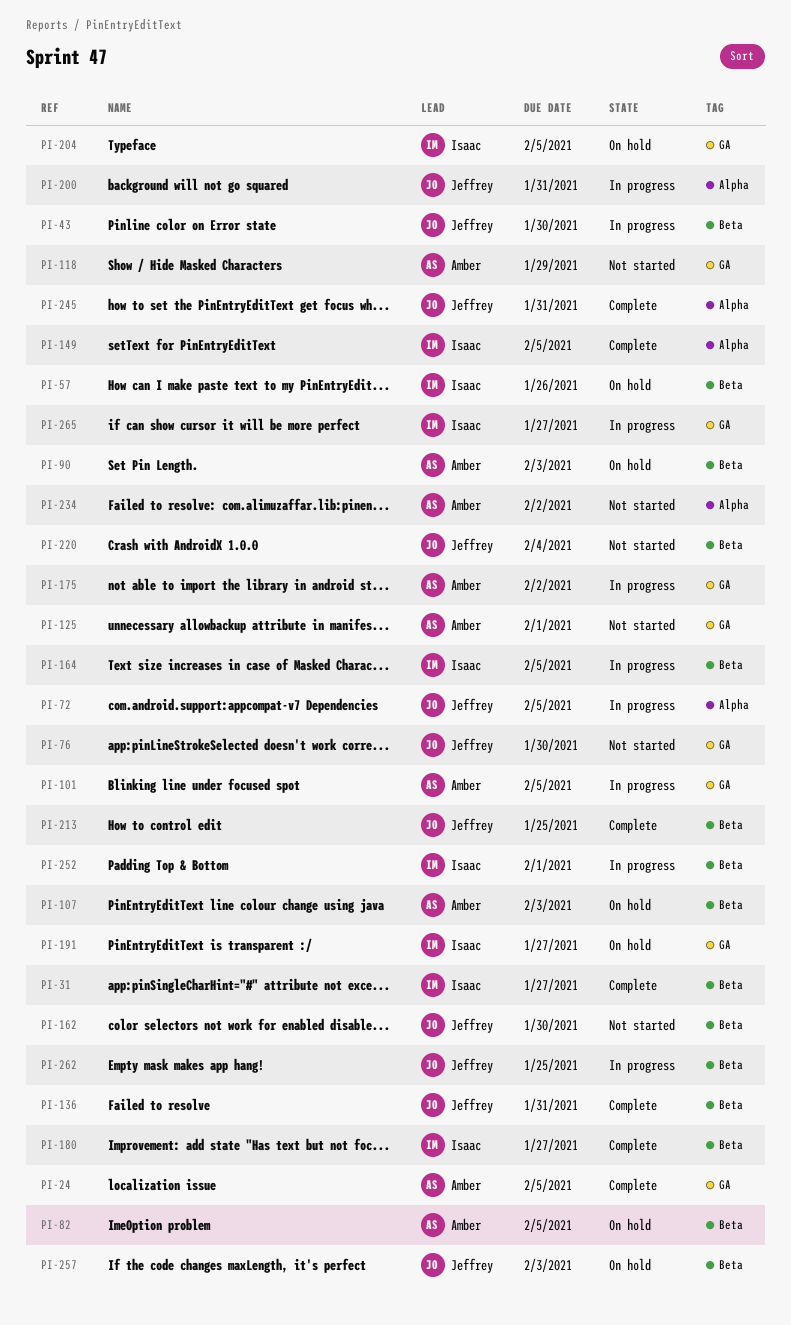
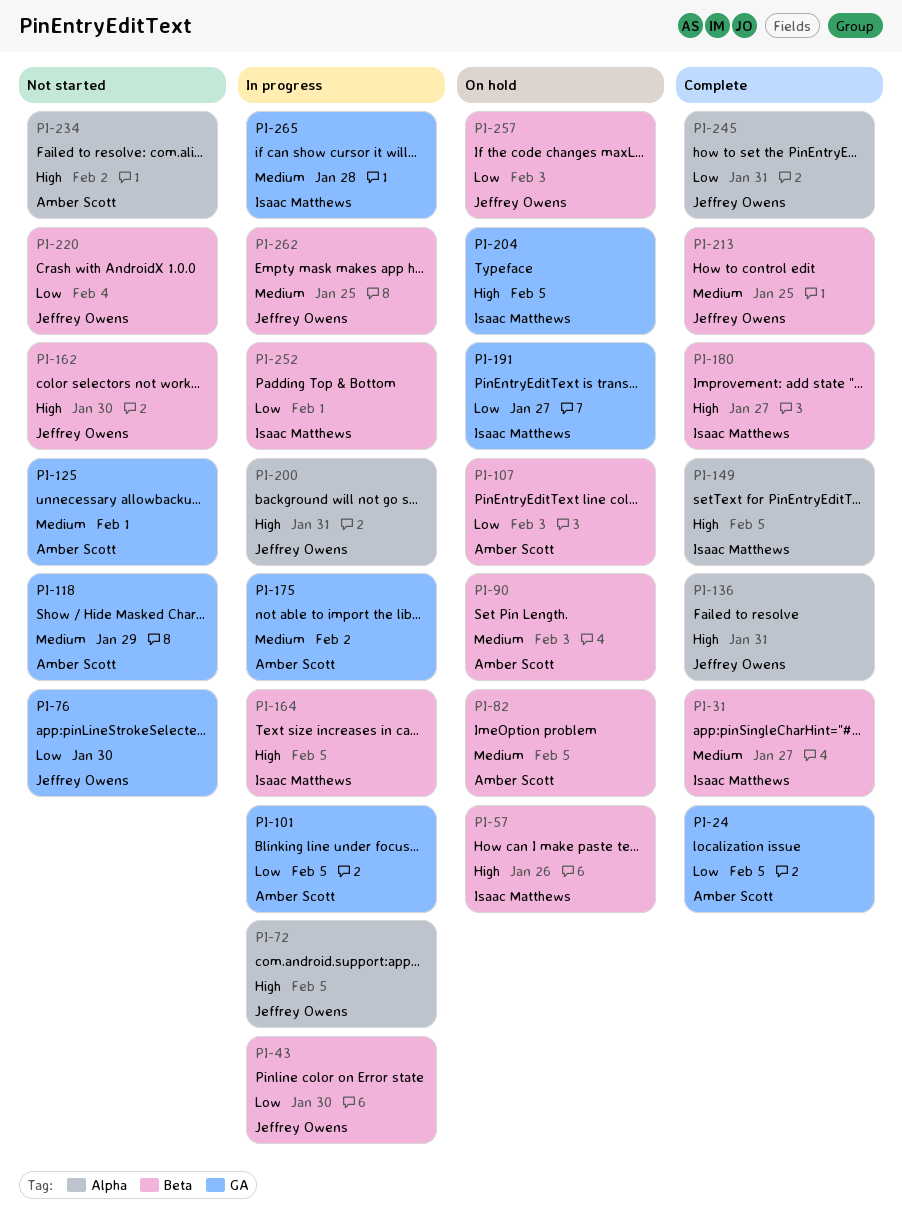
PI-136, label: Beta -> Alpha
PI-265, due: Jan 27 -> Jan 28

